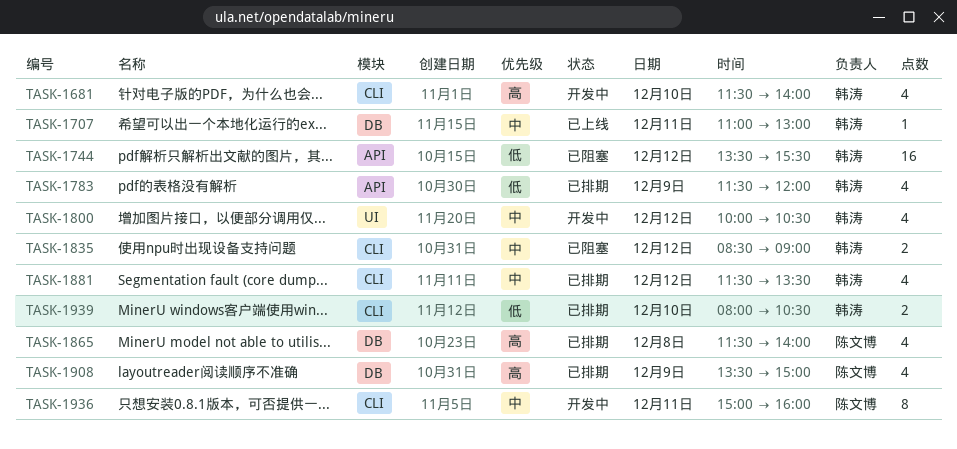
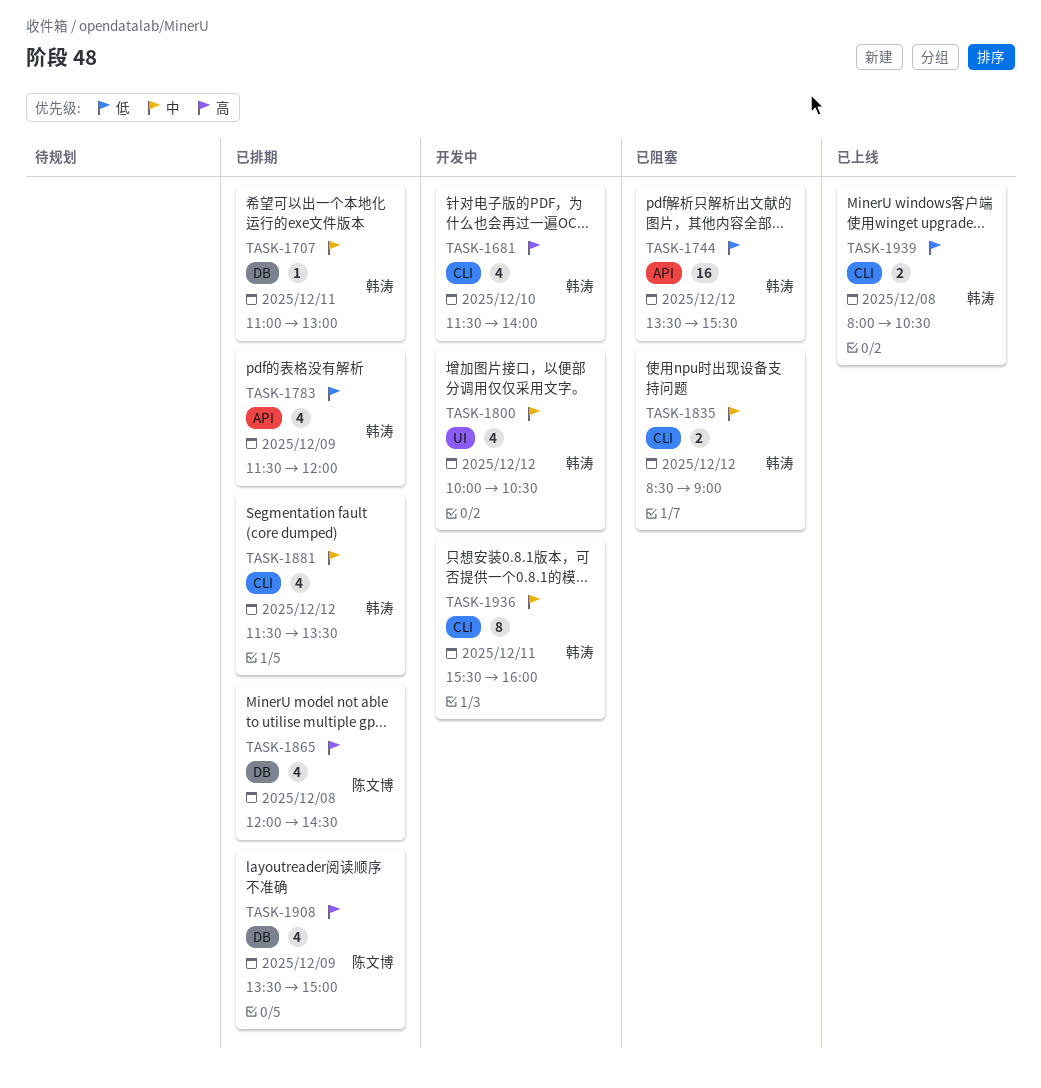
TASK-1707, status: 已上线 -> 已排期
TASK-1865, begins: 11:30 -> 12:00
TASK-1865, ends: 14:00 -> 14:30
TASK-1936, owner: 陈文博 -> 韩涛
TASK-1936, begins: 15:00 -> 15:30
TASK-1939, status: 已排期 -> 已上线
TASK-1939, day: Dec 10 -> Dec 8

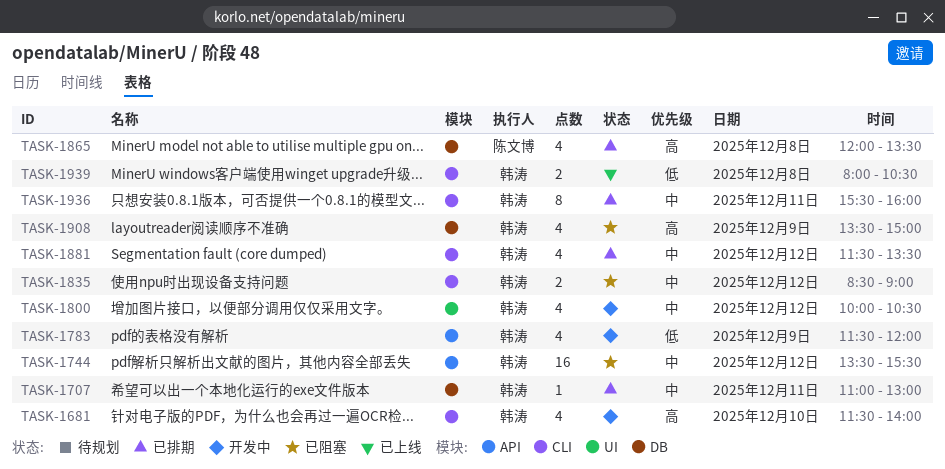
TASK-1744, priority: 低 -> 中
TASK-1783, status: 已排期 -> 开发中
TASK-1865, ends: 14:30 -> 13:30
TASK-1908, status: 已排期 -> 已阻塞
TASK-1908, owner: 陈文博 -> 韩涛
TASK-1936, status: 开发中 -> 已排期

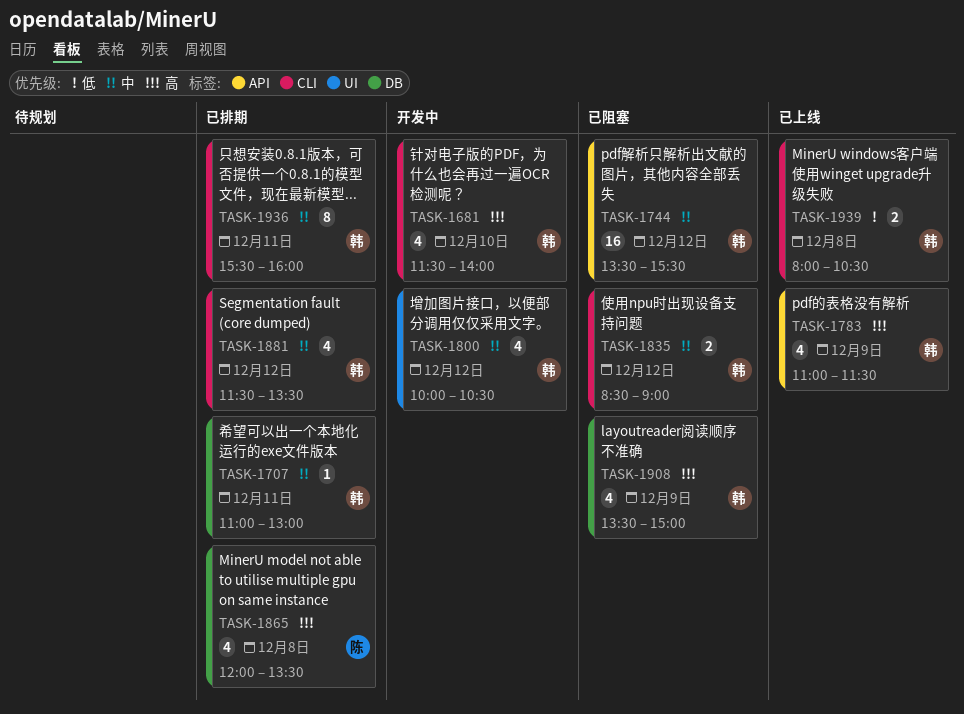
TASK-1783, status: 开发中 -> 已上线
TASK-1783, priority: 低 -> 高
TASK-1783, begins: 11:30 -> 11:00
TASK-1783, ends: 12:00 -> 11:30

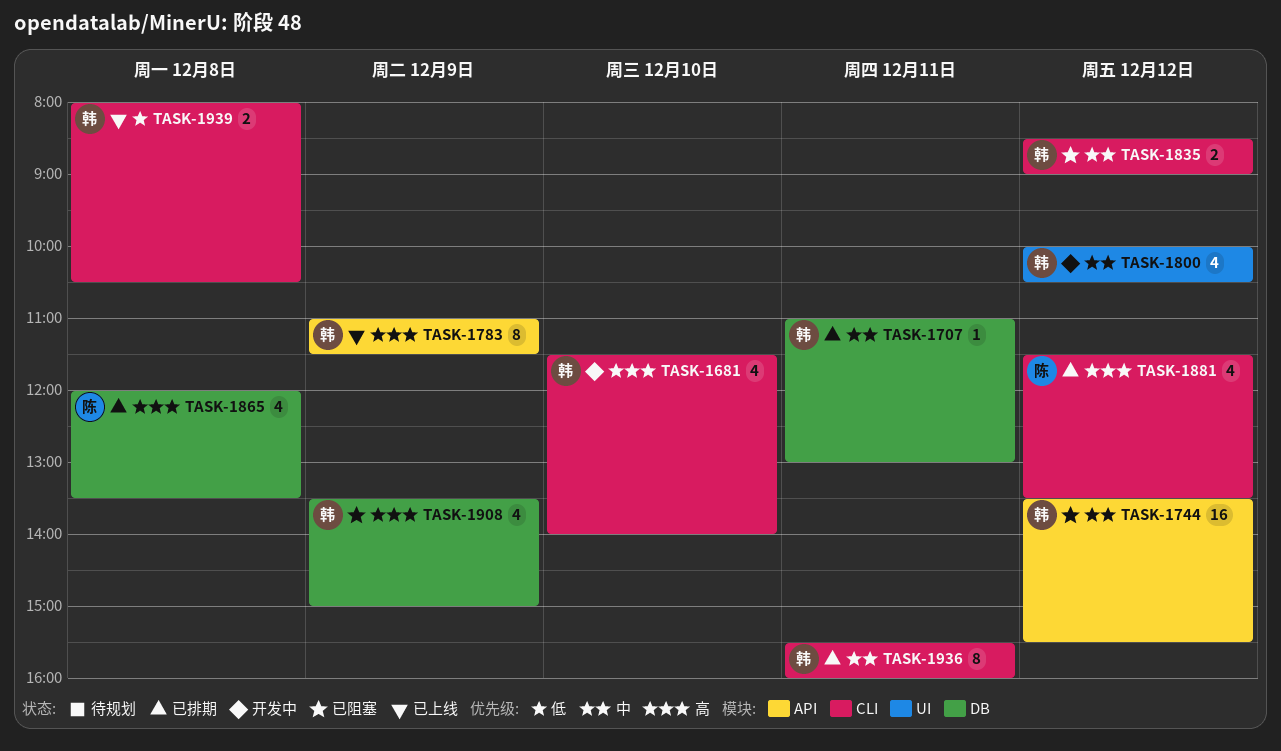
TASK-1783, estimate: 4 -> 8
TASK-1881, owner: 韩 -> 陈
TASK-1881, priority: 中 -> 高

